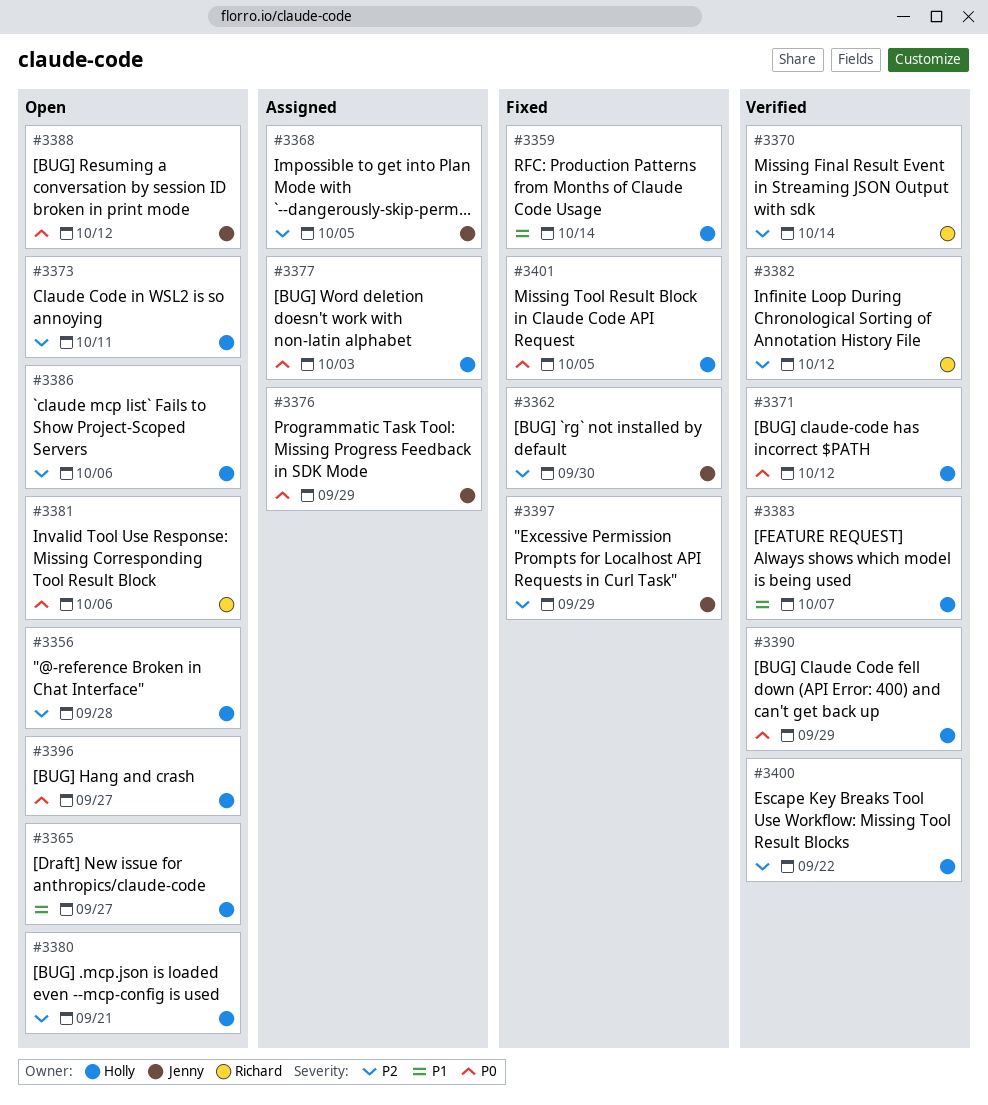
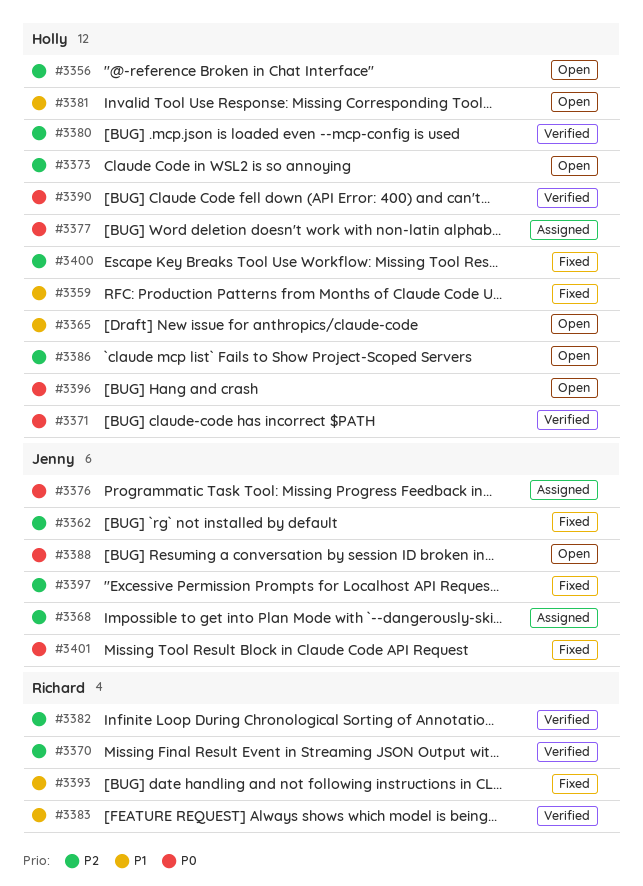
#3380, status: Open -> Verified
#3381, owner: Richard -> Holly
#3381, priority: P0 -> P1
#3383, owner: Holly -> Richard
#3393: none -> present
#3400, status: Verified -> Fixed
#3401, owner: Holly -> Jenny

